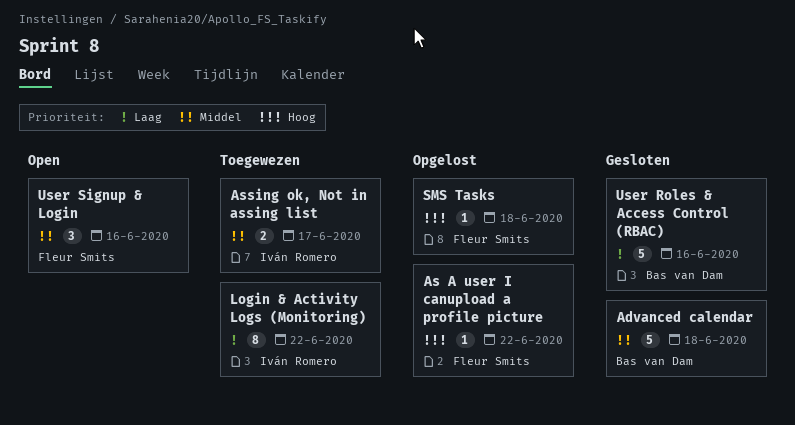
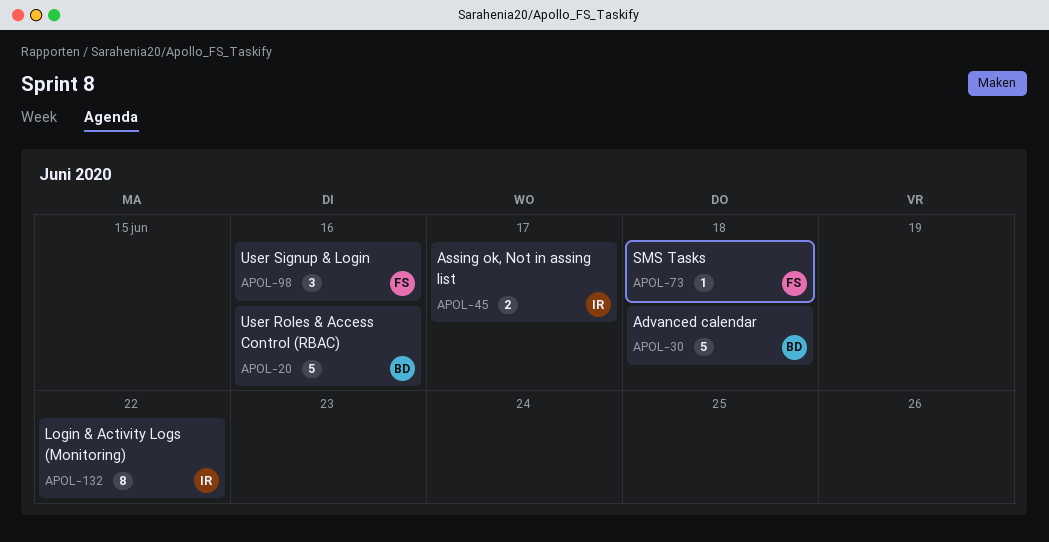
As A user I canupload a profile picture: present -> none

